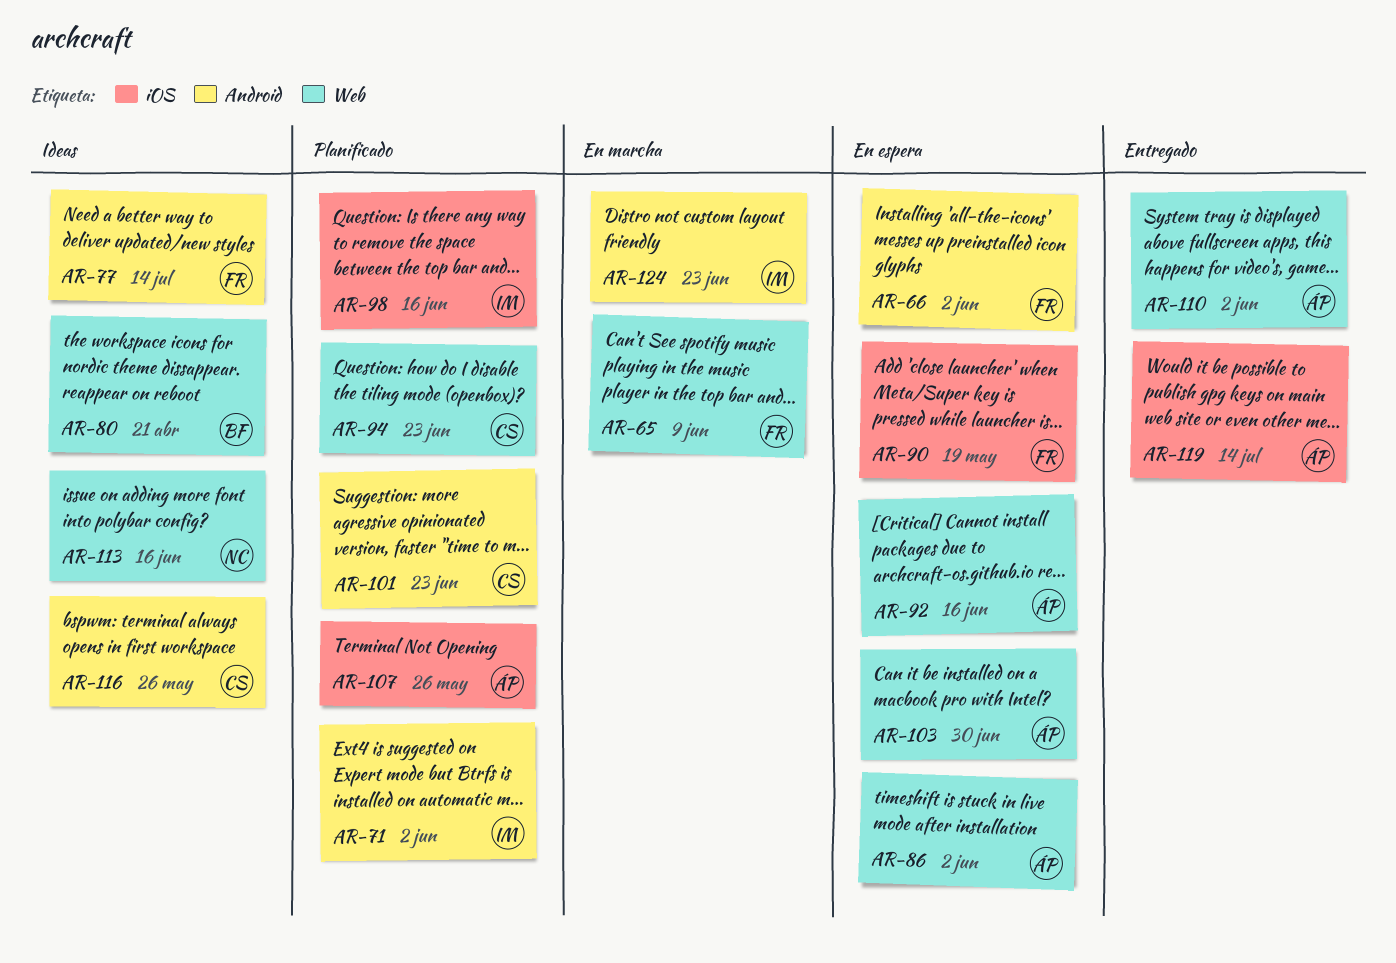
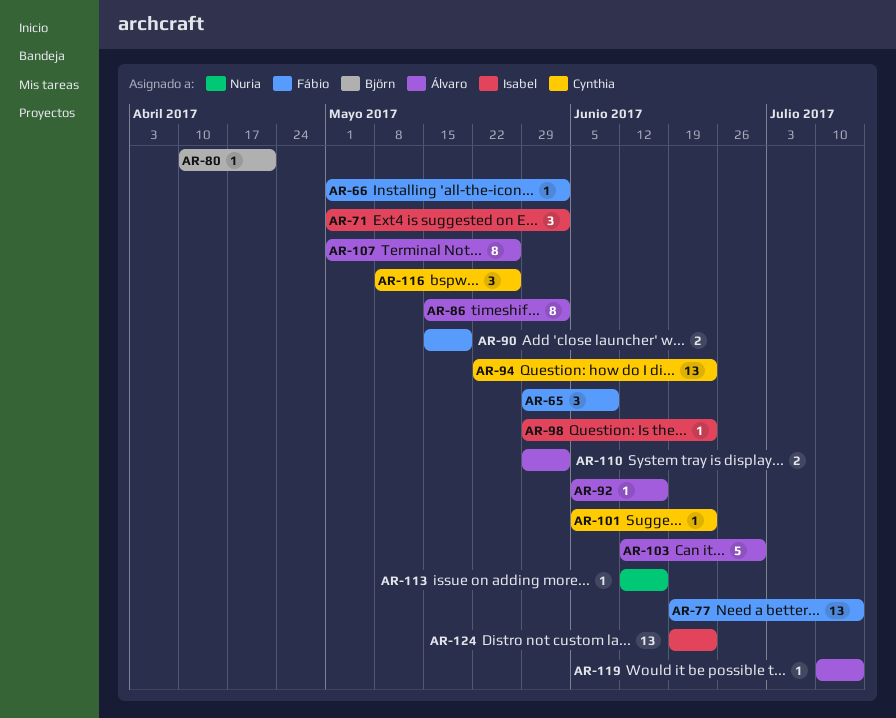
AR-98, due: Jun 16 -> Jun 23

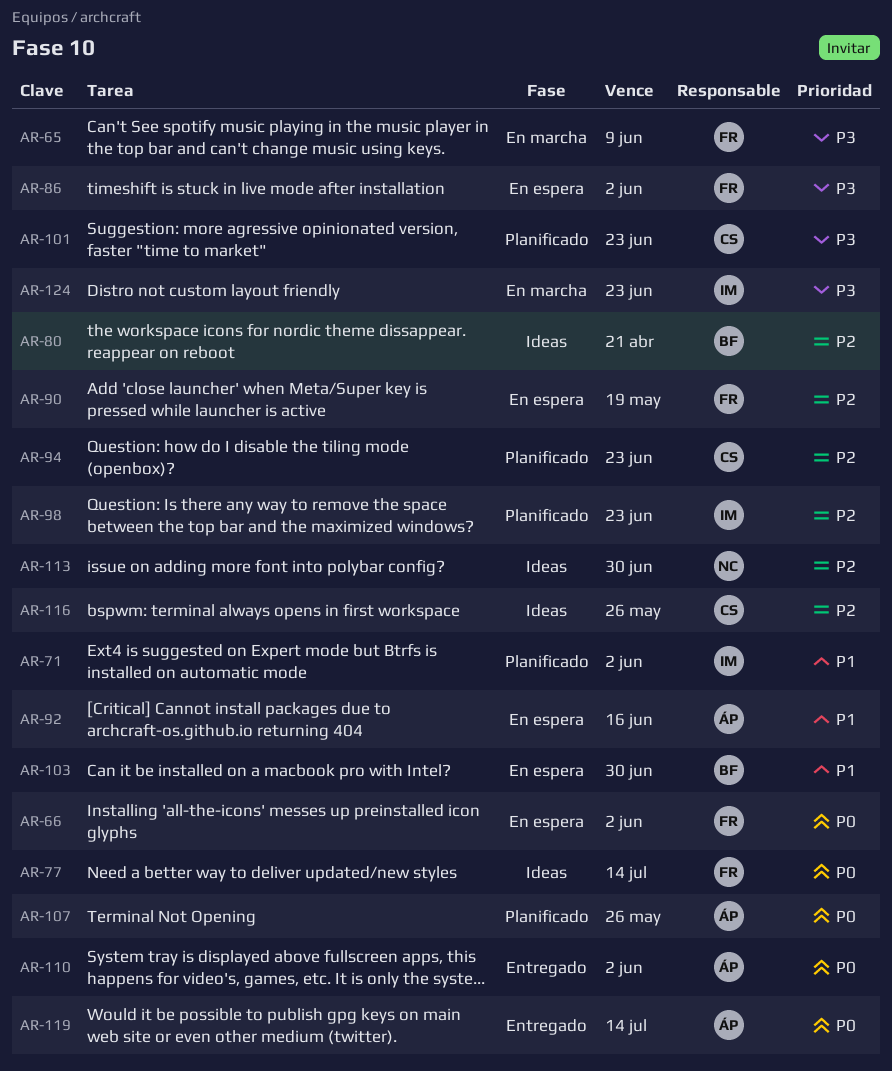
AR-86, owner: Álvaro -> Fábio
AR-103, owner: Álvaro -> Björn
AR-113, due: Jun 16 -> Jun 30

